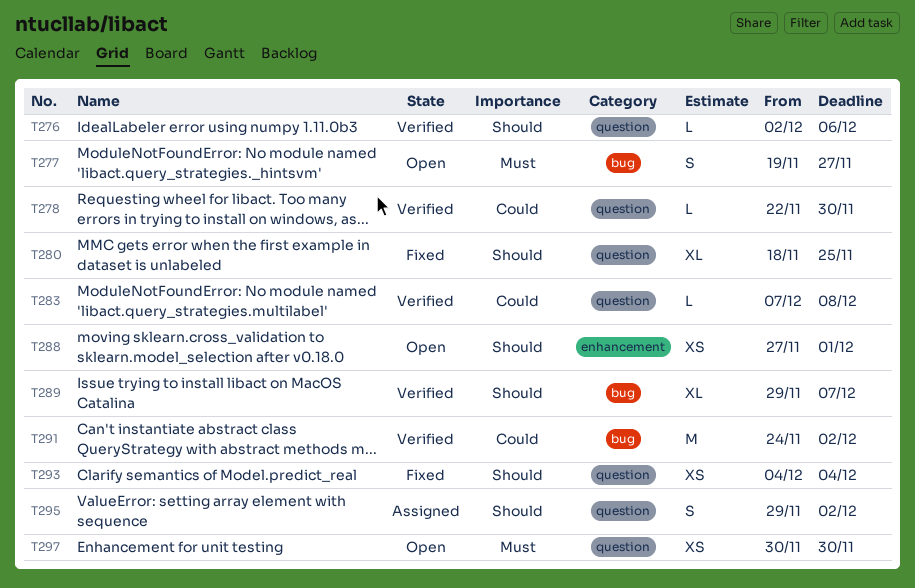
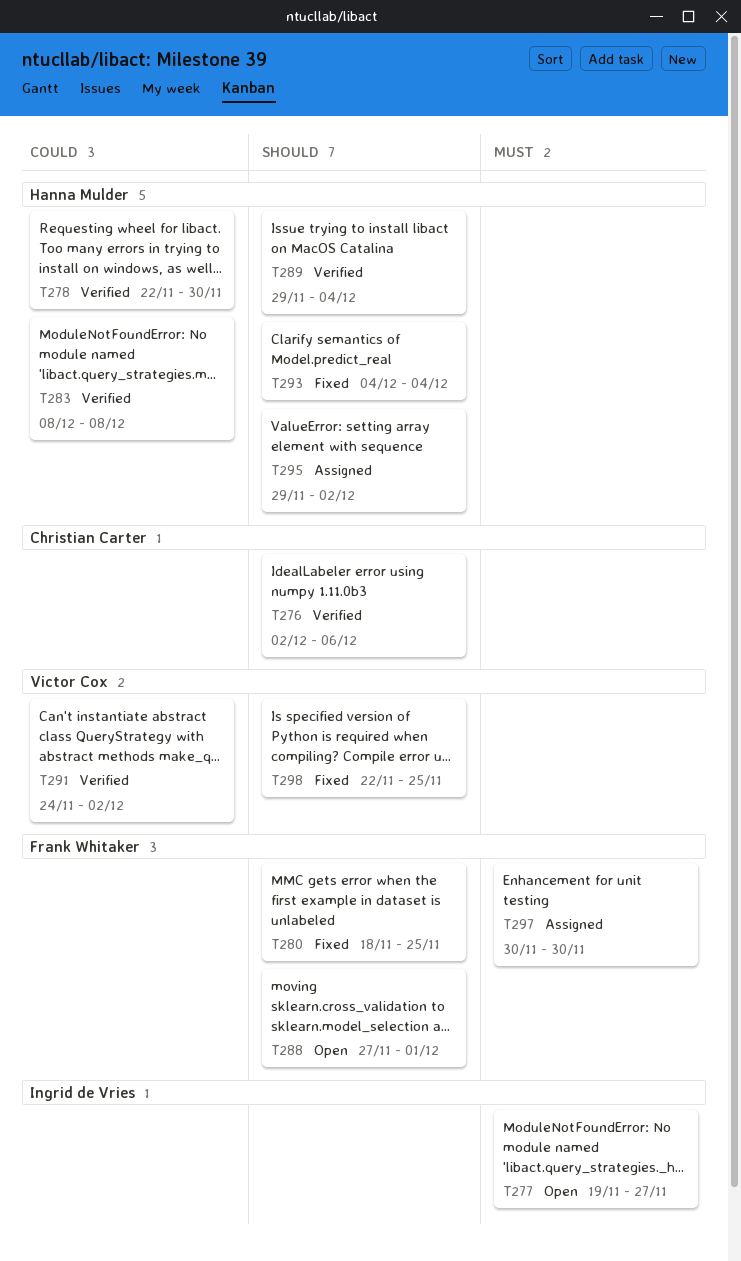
T283, start: Dec 7 -> Dec 8
T289, due: Dec 7 -> Dec 4
T297, status: Open -> Assigned
T298: none -> present

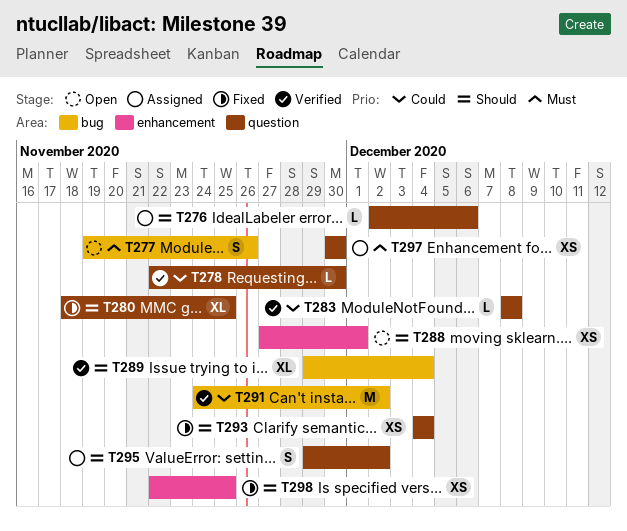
T276, status: Verified -> Assigned
T277, due: Nov 27 -> Nov 26

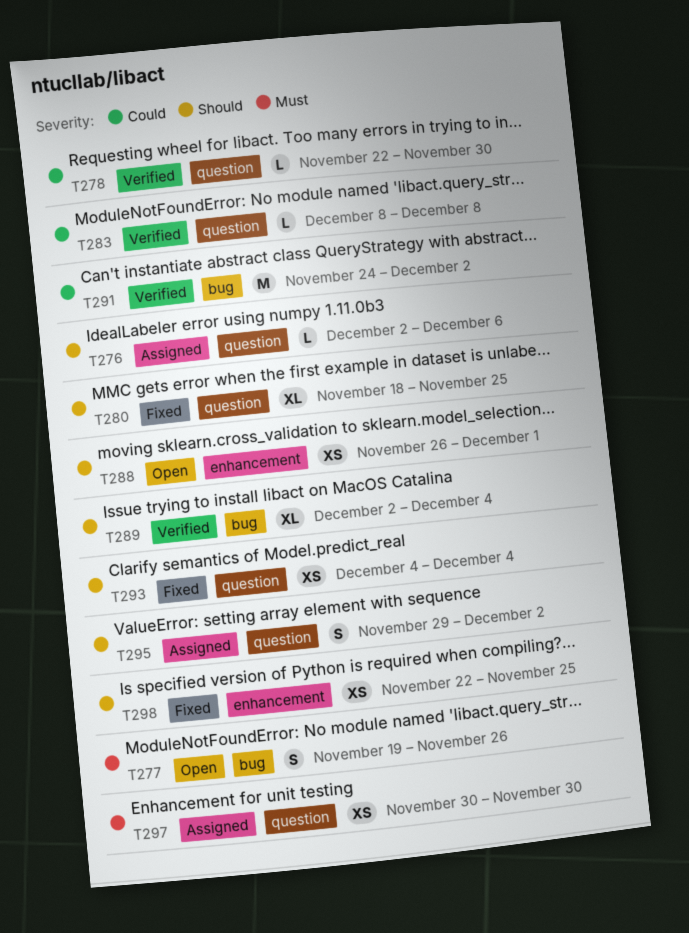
T288, start: Nov 27 -> Nov 26
T289, start: Nov 29 -> Dec 2

